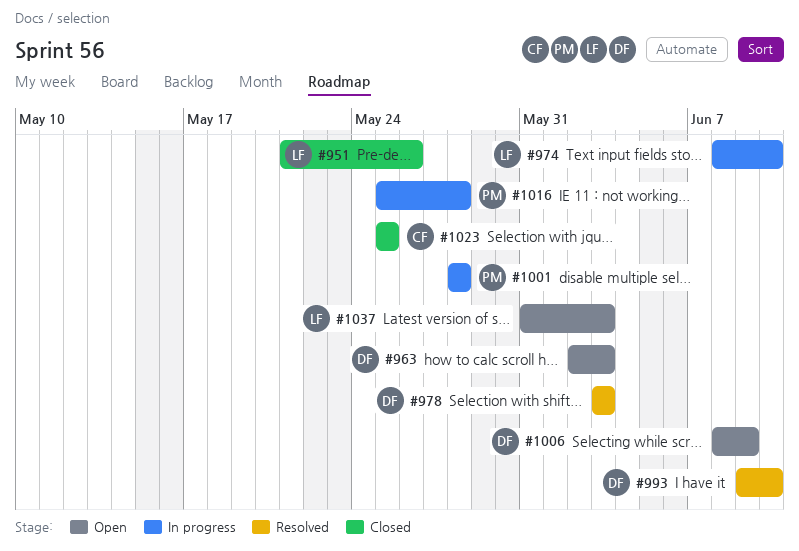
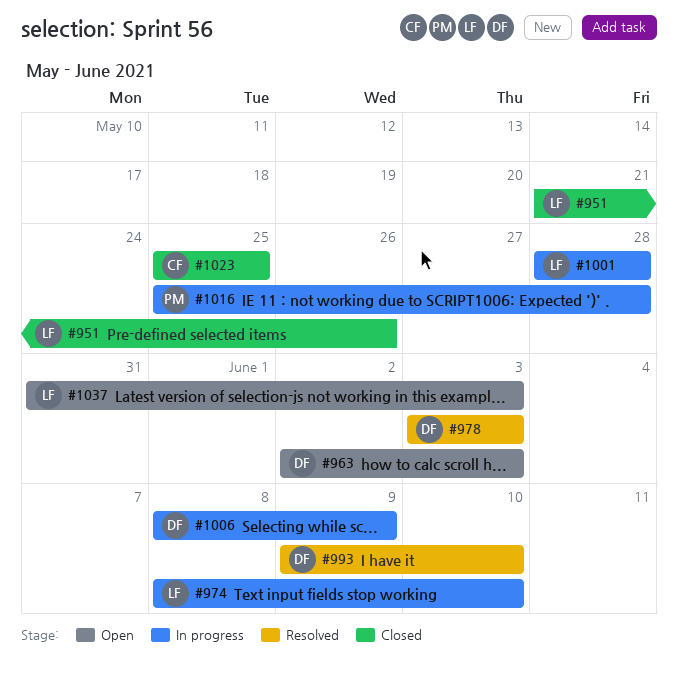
#1001, owner: PM -> LF
#1006, status: Open -> In progress

